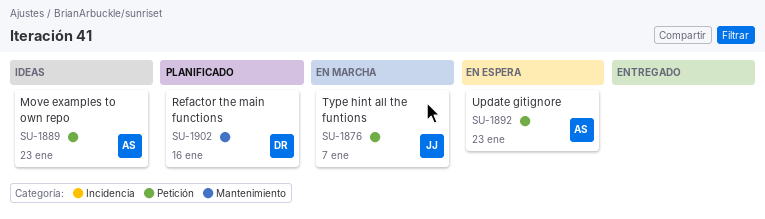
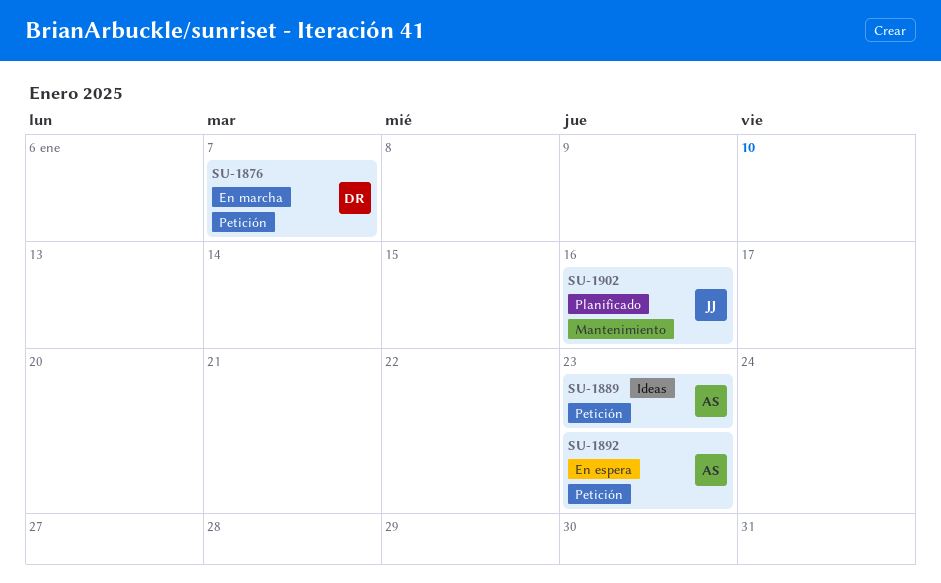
SU-1876, owner: JJ -> DR
SU-1902, owner: DR -> JJ

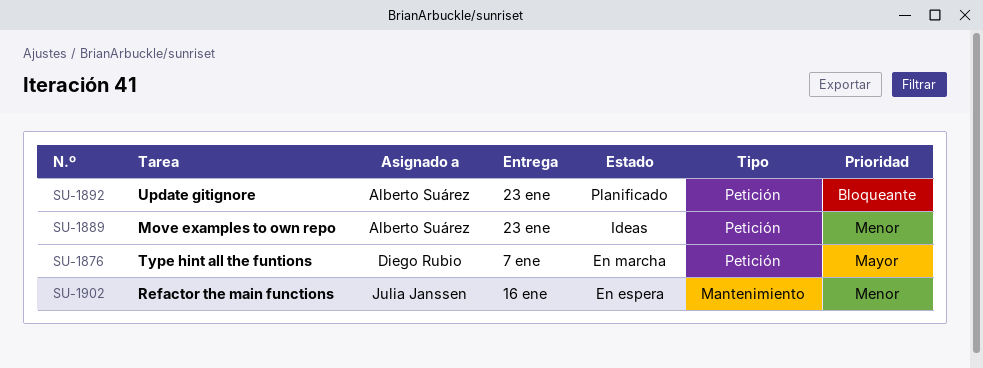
SU-1892, status: En espera -> Planificado
SU-1902, status: Planificado -> En espera

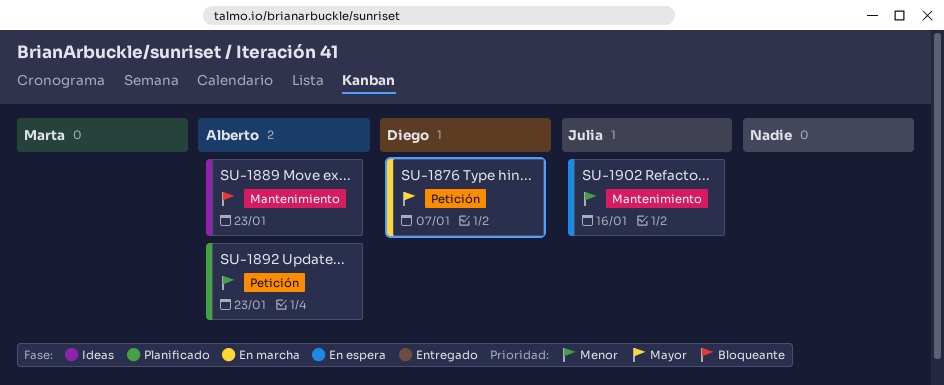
SU-1889, priority: Menor -> Bloqueante
SU-1889, label: Petición -> Mantenimiento
SU-1892, priority: Bloqueante -> Menor

